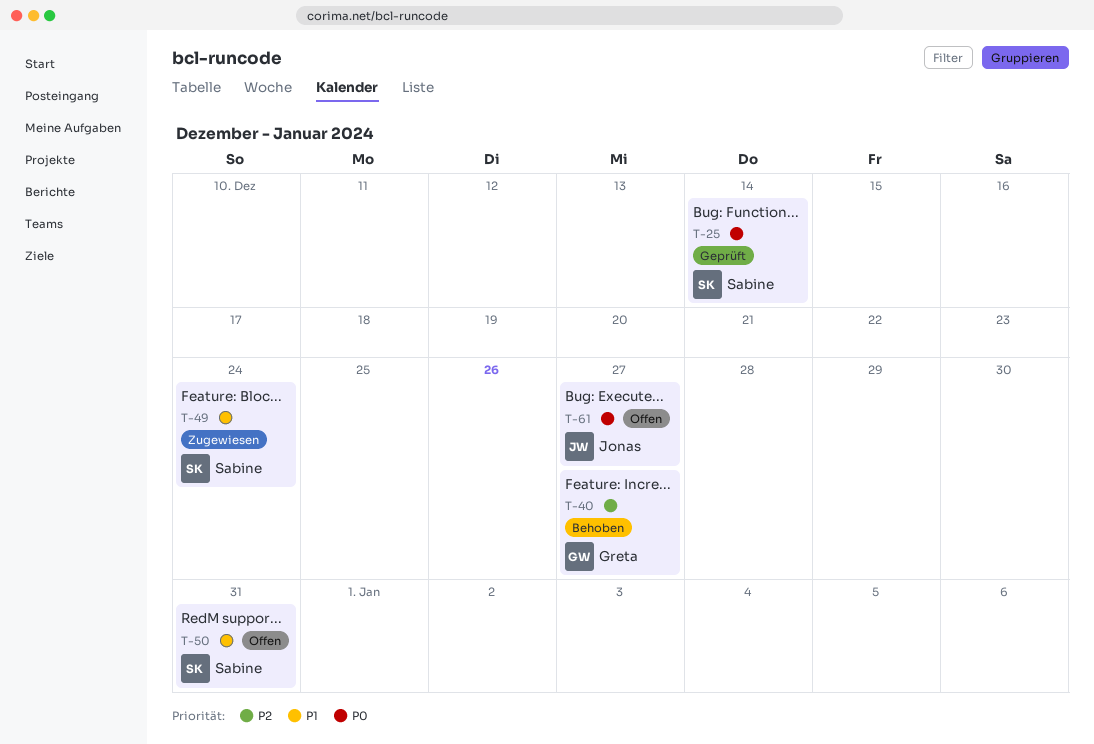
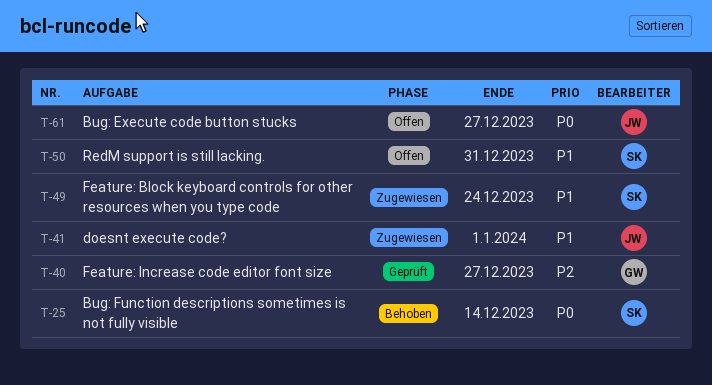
T-25, status: Geprüft -> Behoben
T-40, status: Behoben -> Geprüft
T-41: none -> present

